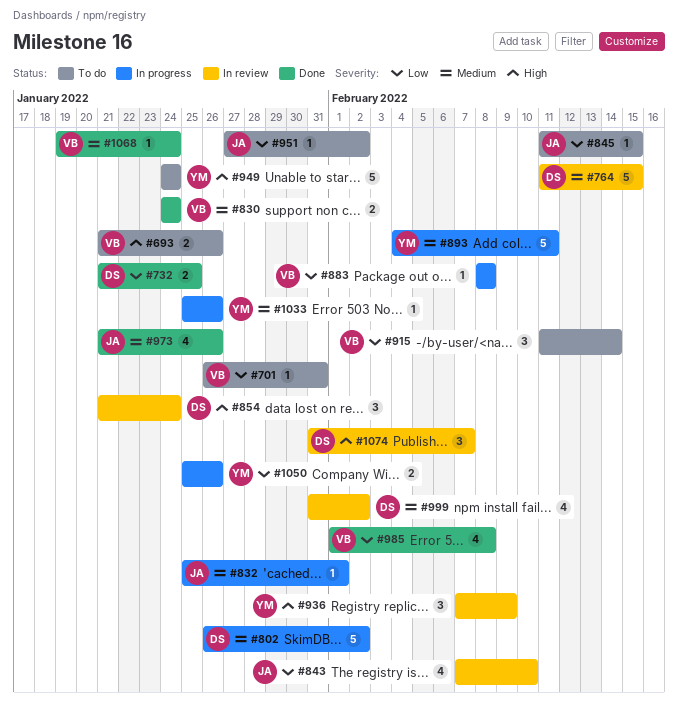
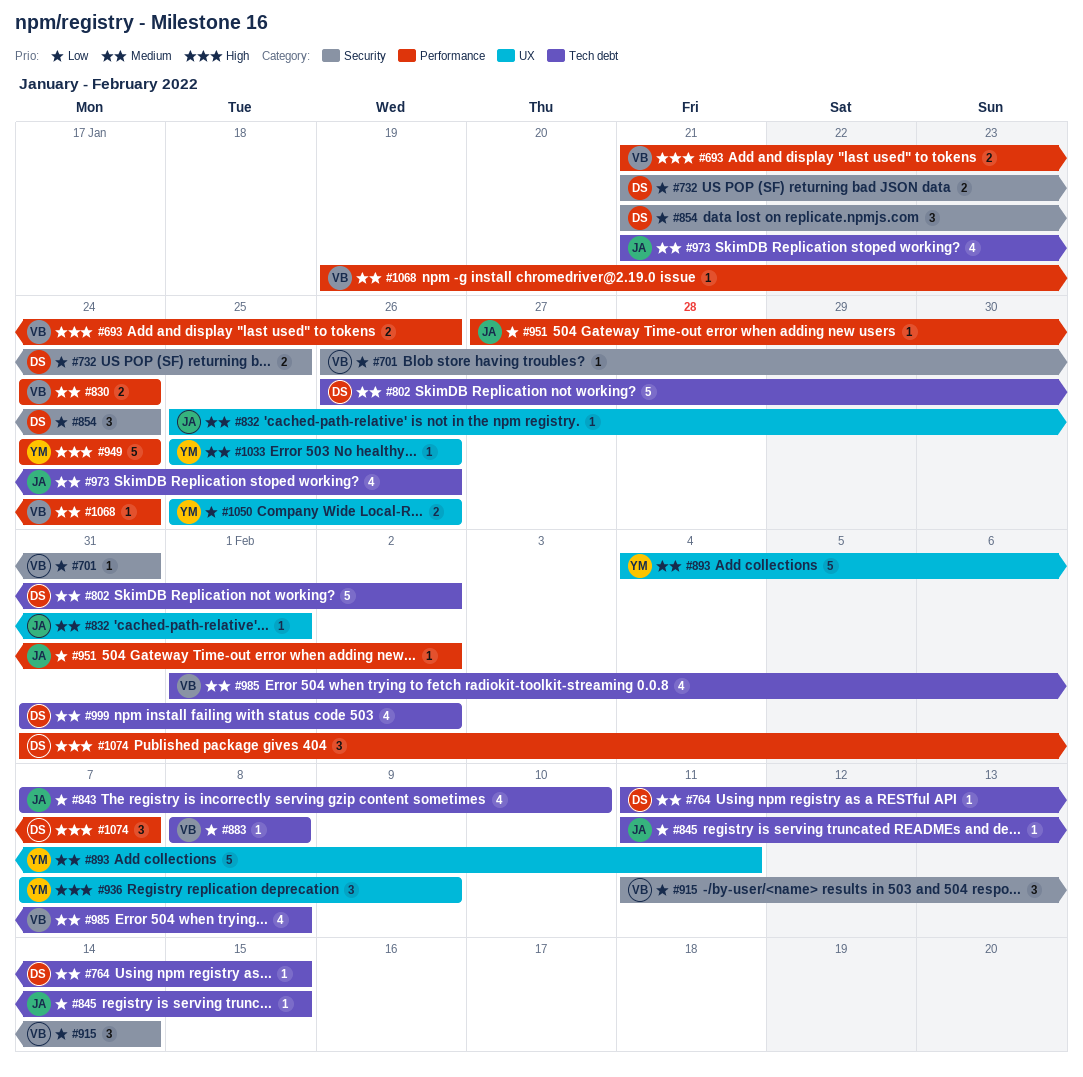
#764, estimate: 5 -> 1
#854, priority: High -> Low
#985, priority: Low -> Medium

